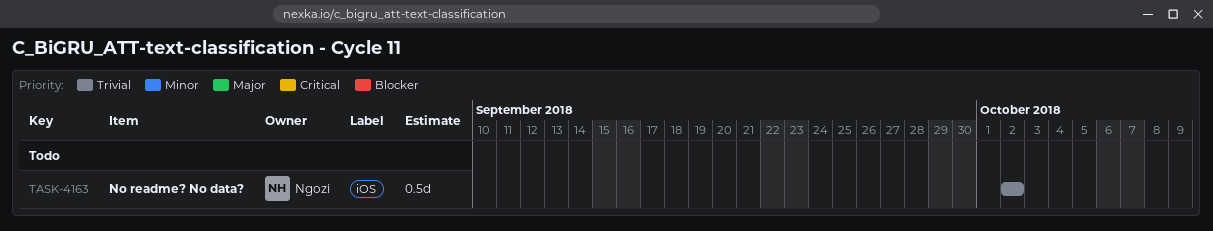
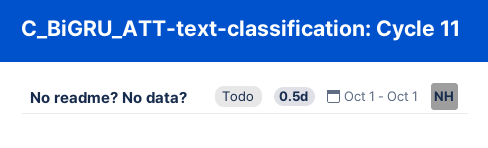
No readme? No data?, start: Oct 2 -> Oct 1
No readme? No data?, due: Oct 2 -> Oct 1

